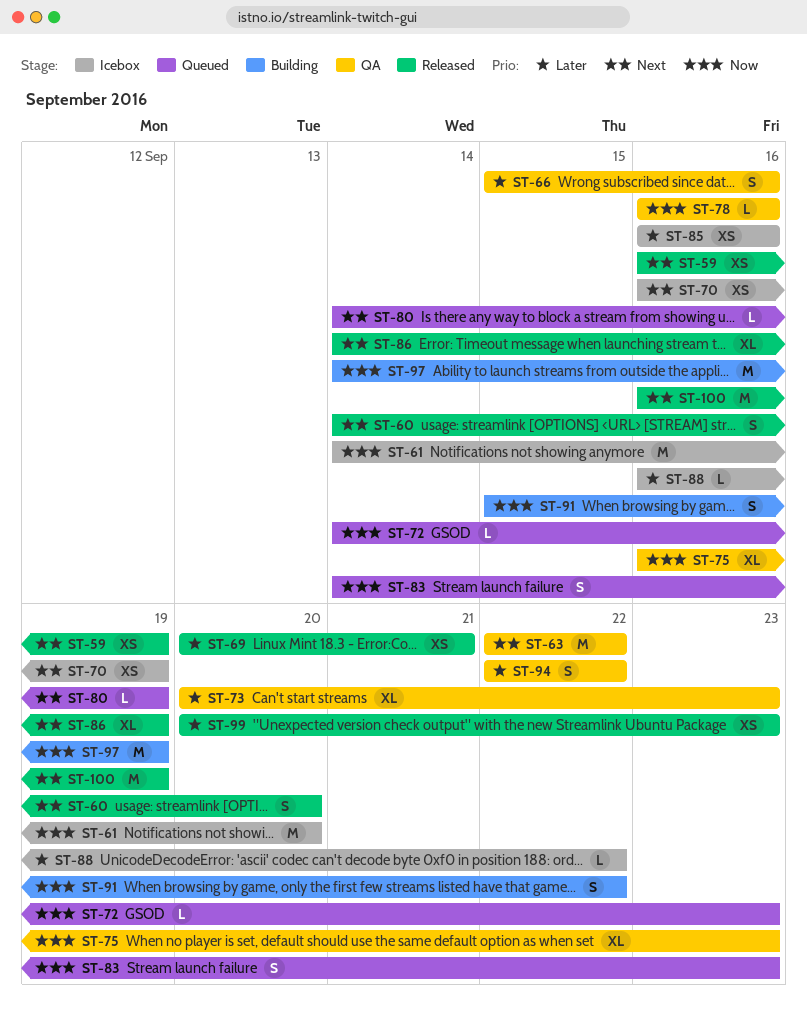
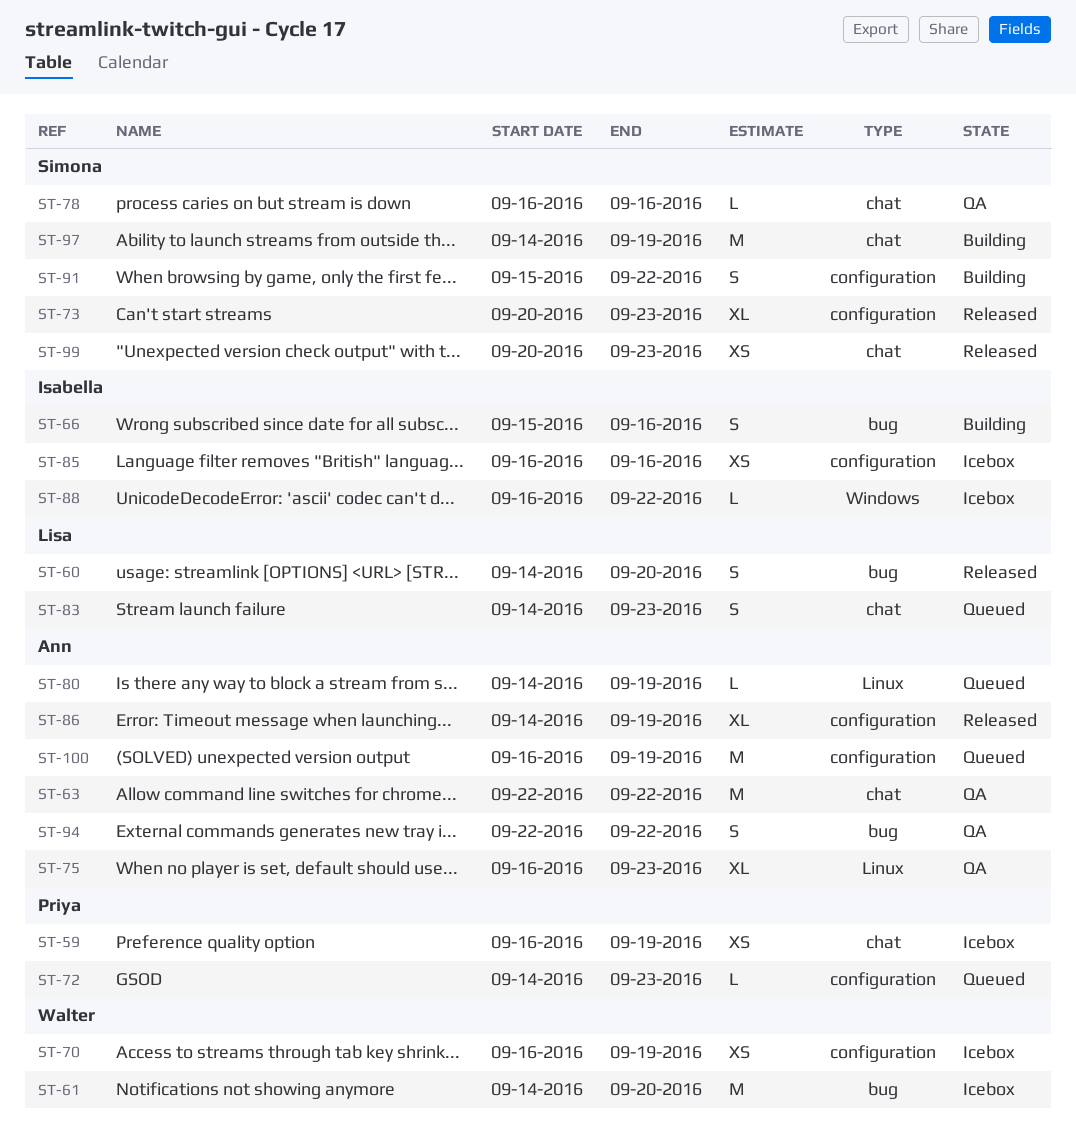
ST-59, status: Released -> Icebox
ST-66, status: QA -> Building
ST-69: present -> none
ST-73, status: QA -> Released
ST-100, status: Released -> Queued

